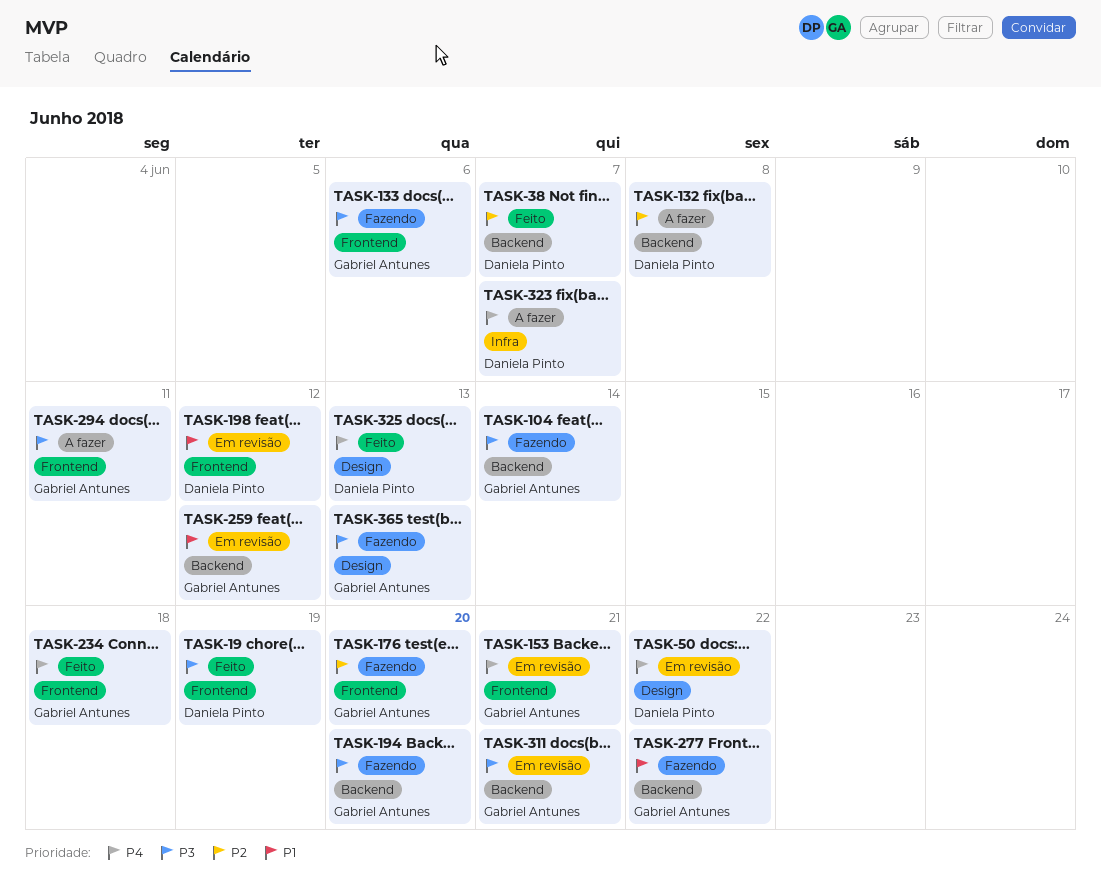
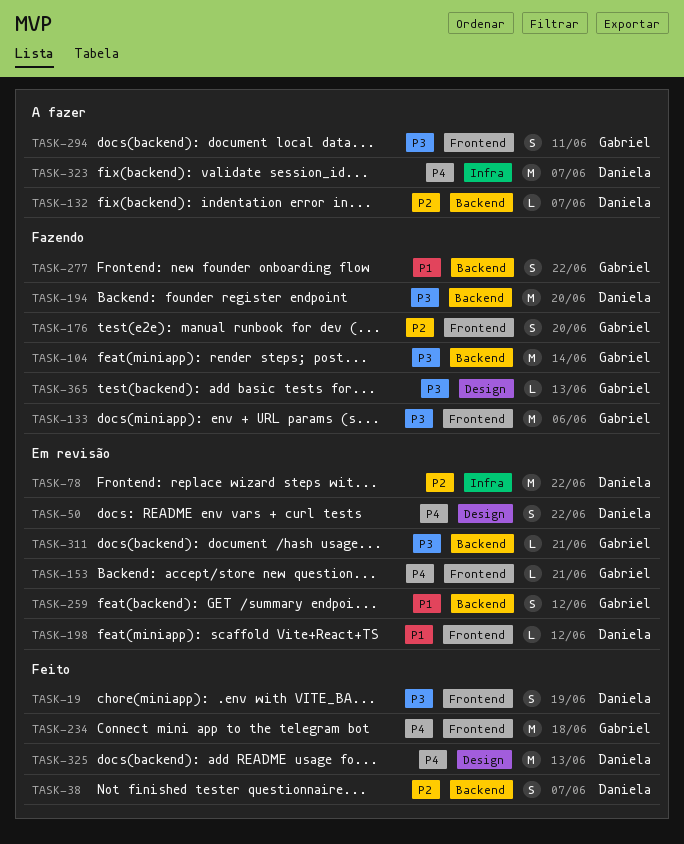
TASK-78: none -> present
TASK-132, due: Jun 8 -> Jun 7
TASK-194, owner: Gabriel Antunes -> Daniela Pinto

